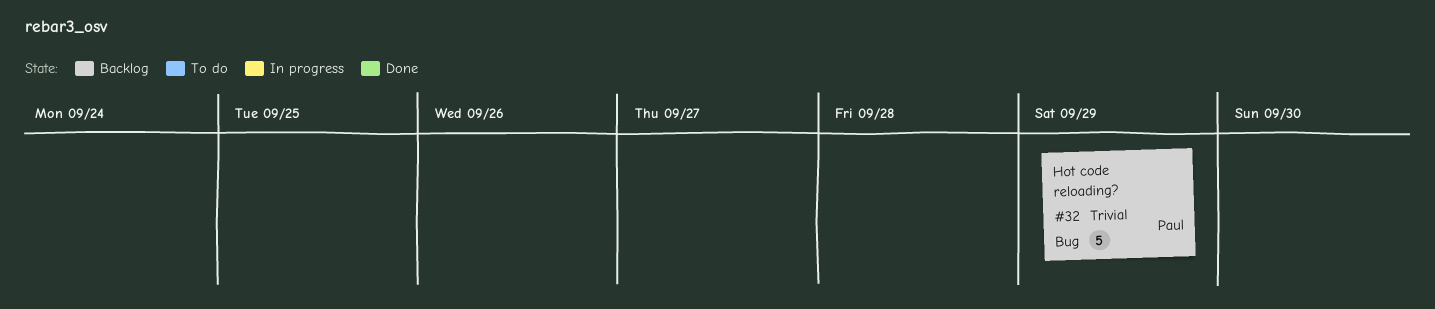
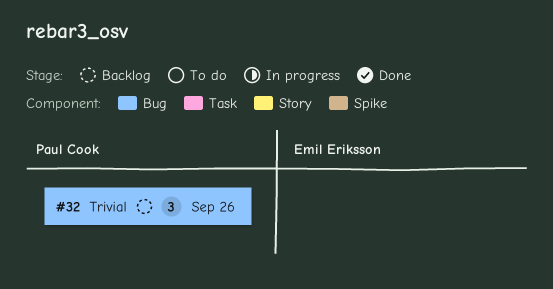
#32, estimate: 5 -> 3
#32, due: Sep 29 -> Sep 26

